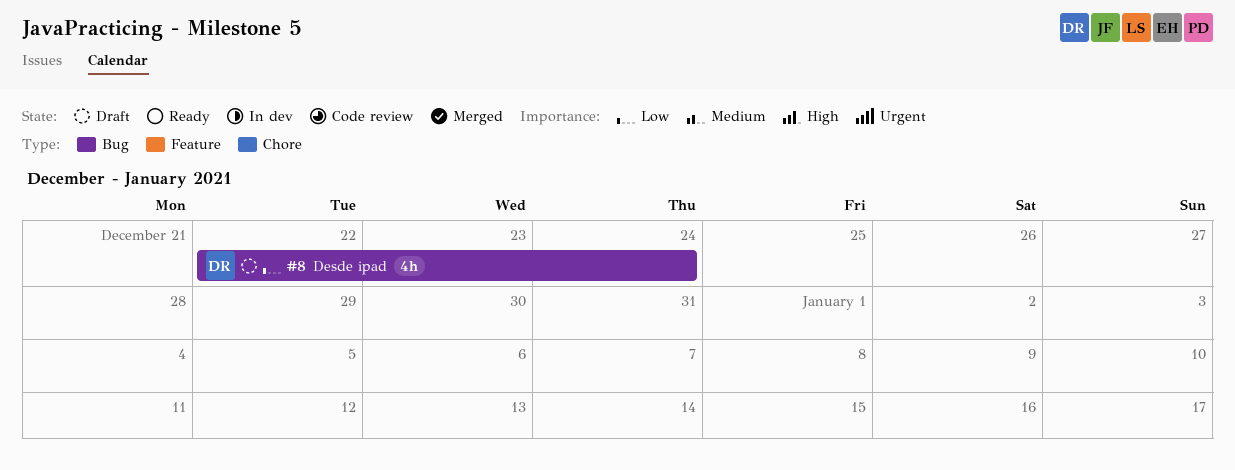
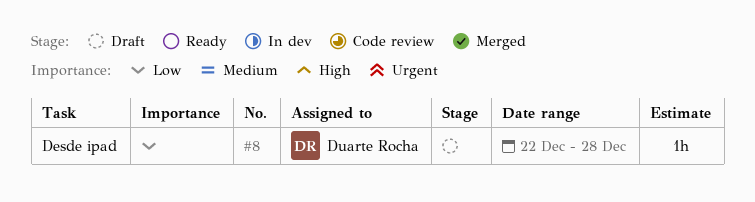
#8, estimate: 4h -> 1h
#8, due: Dec 24 -> Dec 28

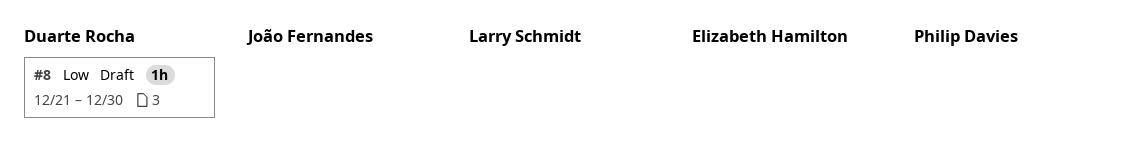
#8, start: Dec 22 -> Dec 21
#8, due: Dec 28 -> Dec 30

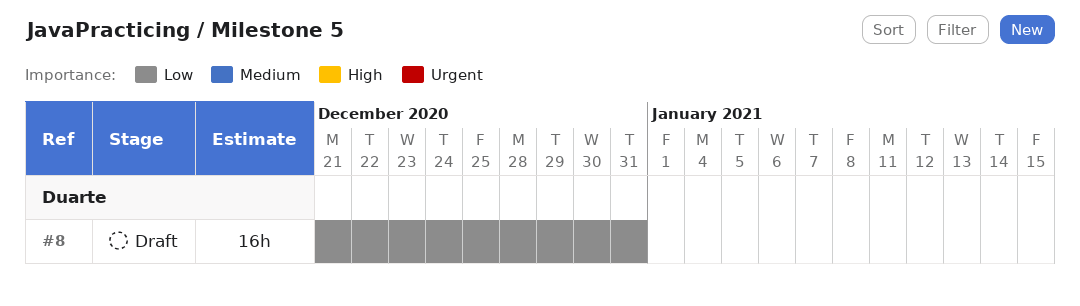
#8, estimate: 1h -> 16h
#8, due: Dec 30 -> Dec 31

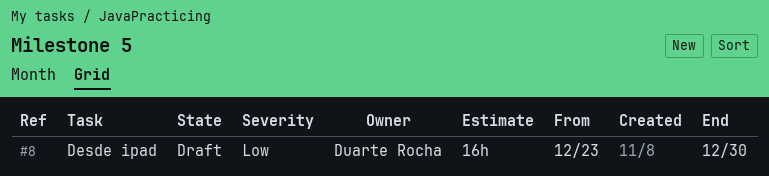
#8, start: Dec 21 -> Dec 23
#8, due: Dec 31 -> Dec 30

